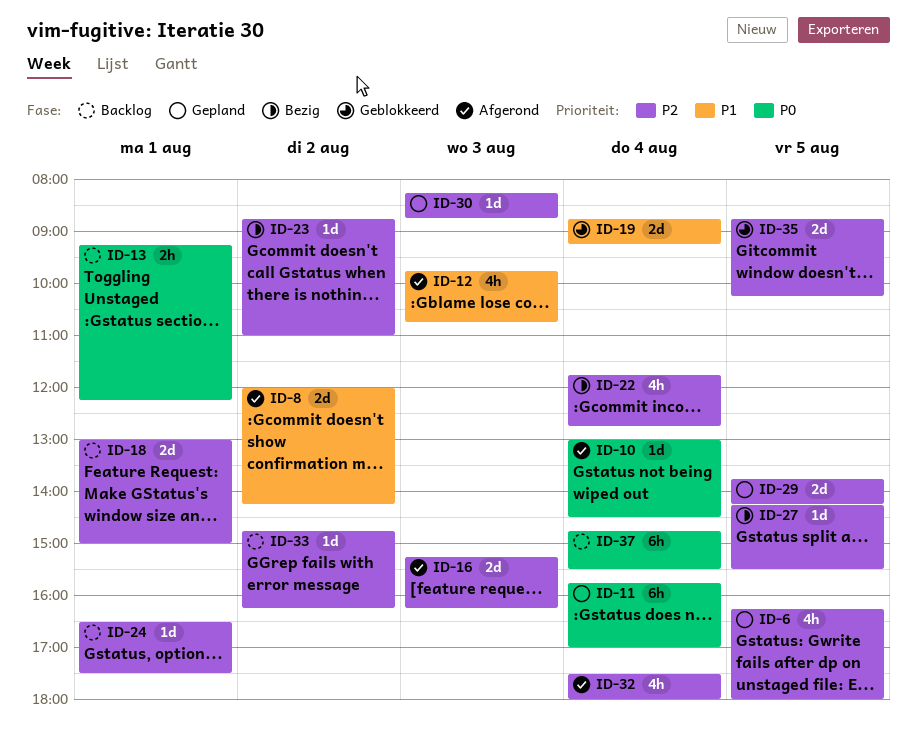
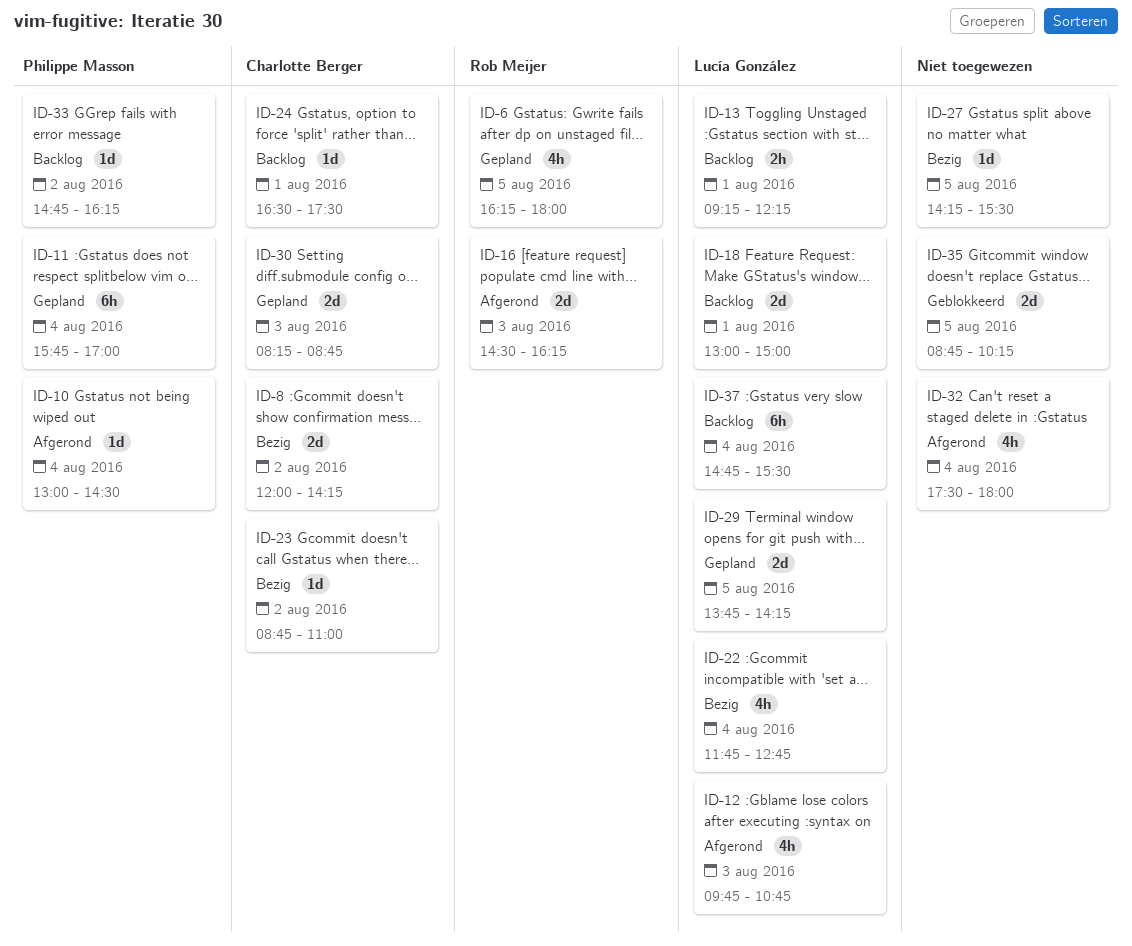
ID-8, status: Afgerond -> Bezig
ID-16, begins: 15:15 -> 14:30
ID-19: present -> none
ID-30, estimate: 1d -> 2d

